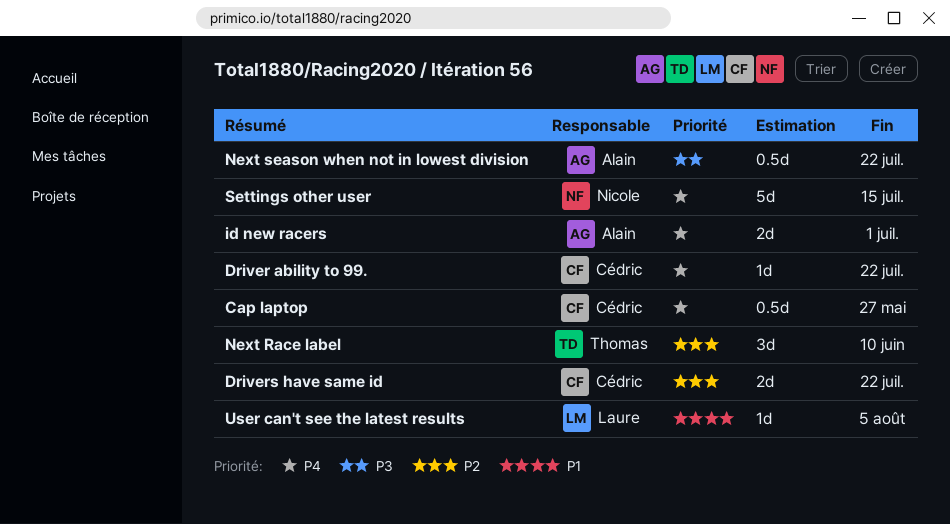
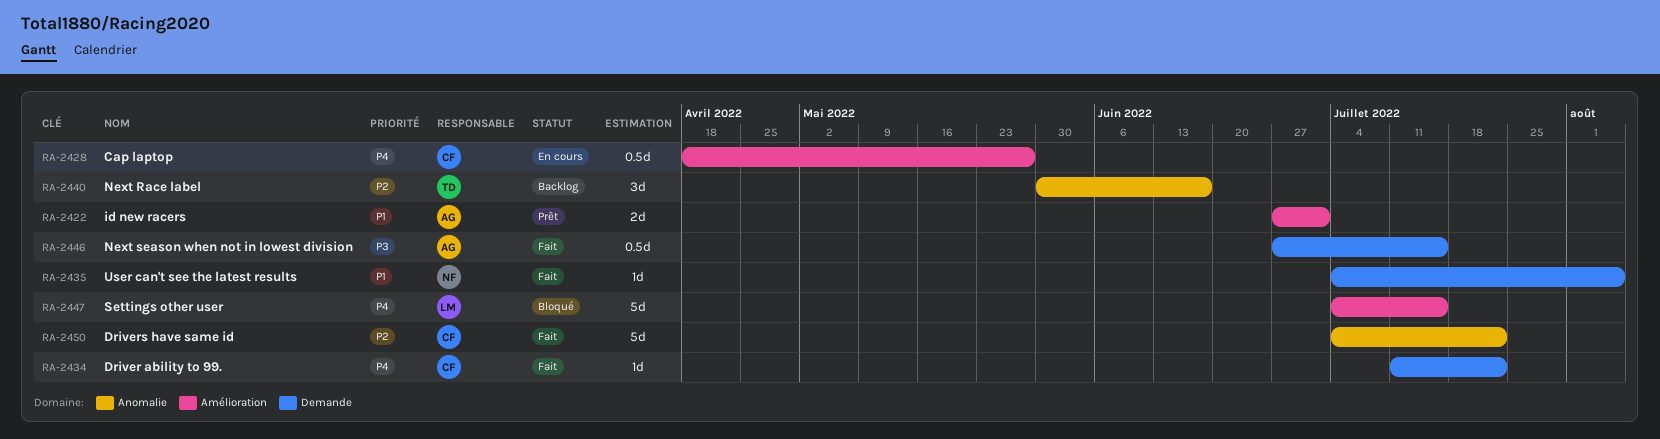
Drivers have same id, estimate: 2d -> 5d
id new racers, priority: P4 -> P1
Next Race label, due: Jun 10 -> Jun 17
Next season when not in lowest division, due: Jul 22 -> Jul 15
Settings other user, owner: Nicole -> Laure
User can't see the latest results, owner: Laure -> Nicole

